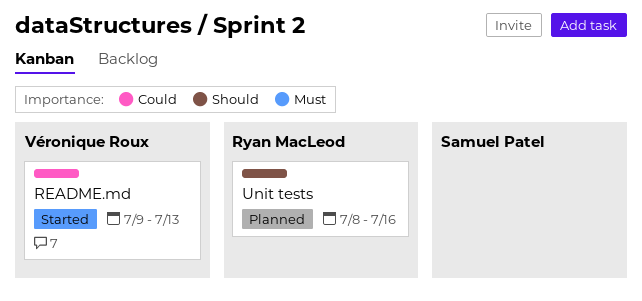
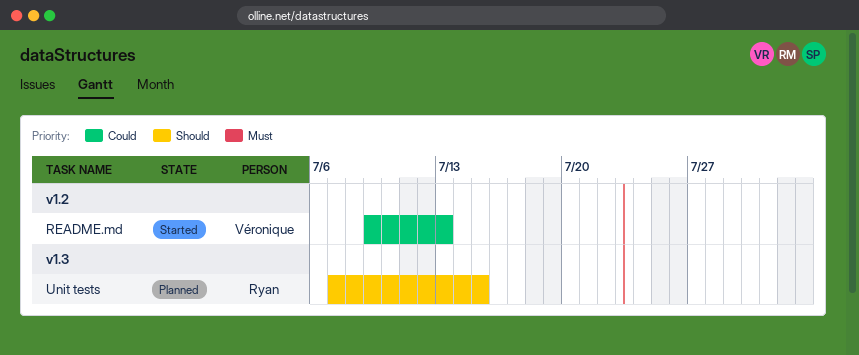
Unit tests, start: Jul 8 -> Jul 7
Unit tests, due: Jul 16 -> Jul 15

